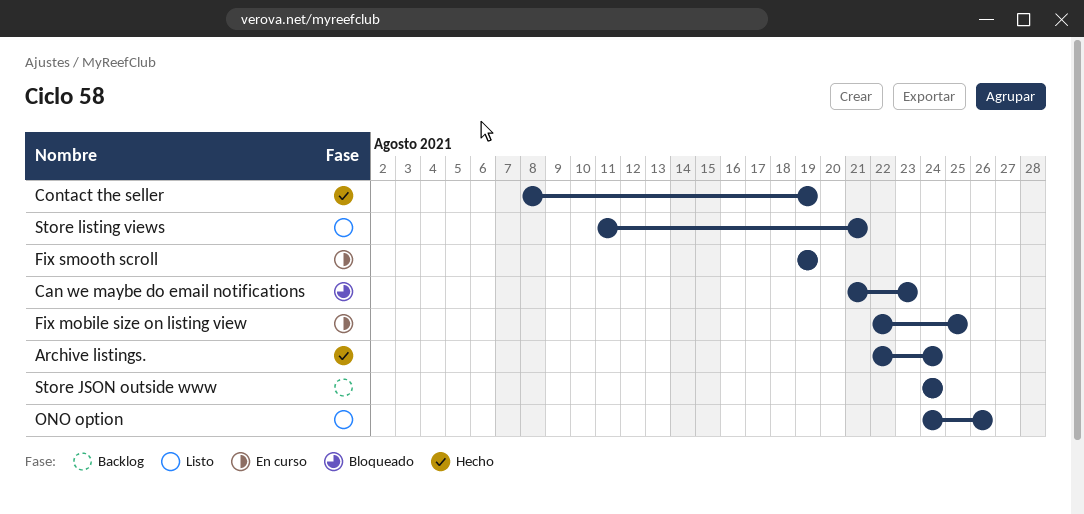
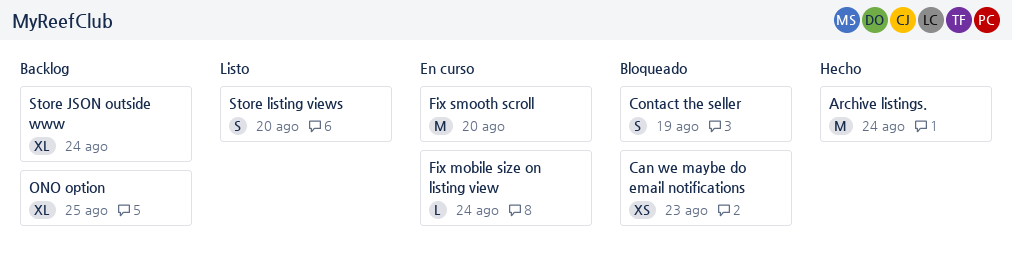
Contact the seller, status: Hecho -> Bloqueado
Fix mobile size on listing view, due: Aug 25 -> Aug 24
Fix smooth scroll, due: Aug 19 -> Aug 20
ONO option, status: Listo -> Backlog
ONO option, due: Aug 26 -> Aug 25
Store listing views, due: Aug 21 -> Aug 20

